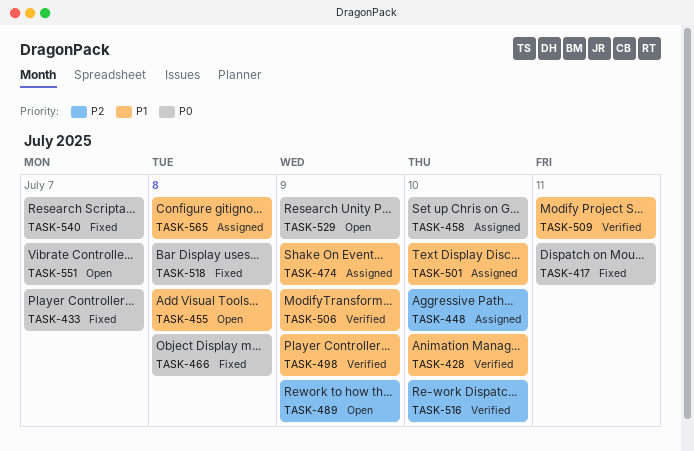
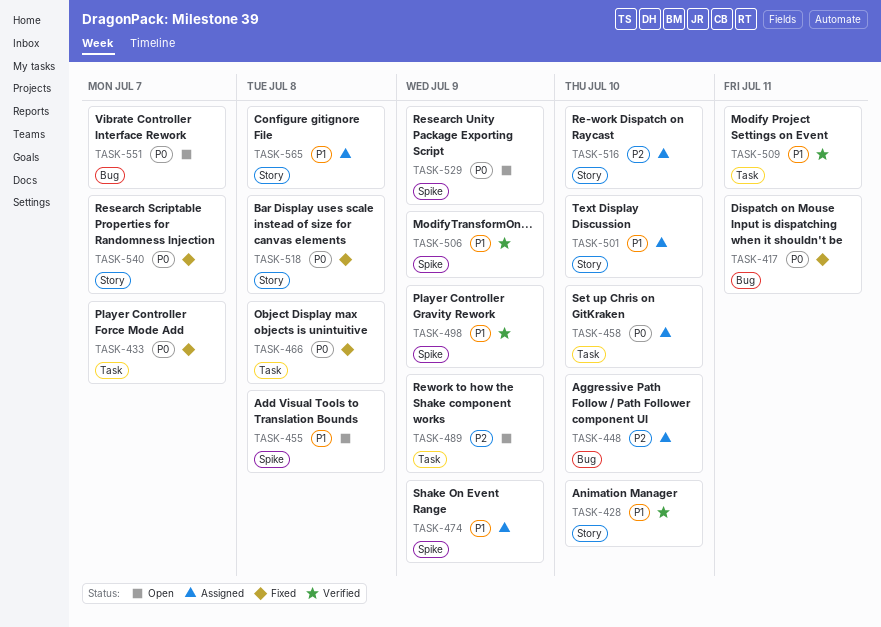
TASK-516, status: Verified -> Assigned

